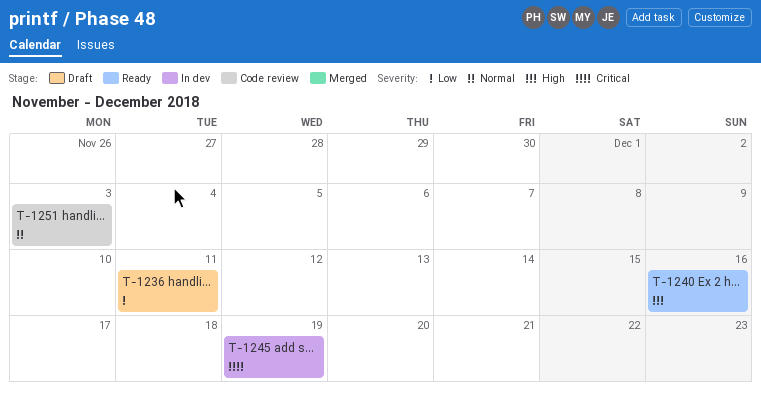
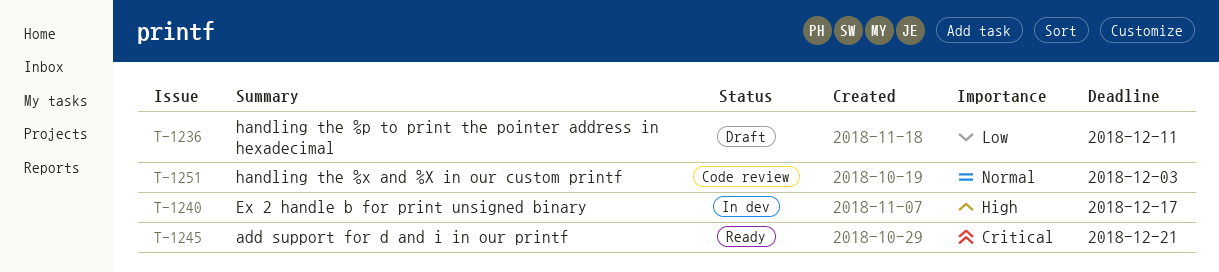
T-1240, status: Ready -> In dev
T-1240, due: Dec 16 -> Dec 17
T-1245, status: In dev -> Ready
T-1245, due: Dec 19 -> Dec 21

